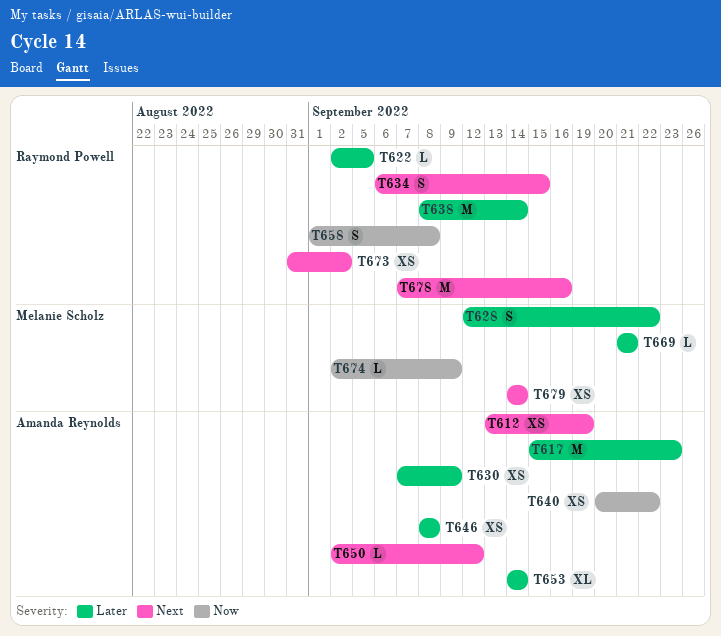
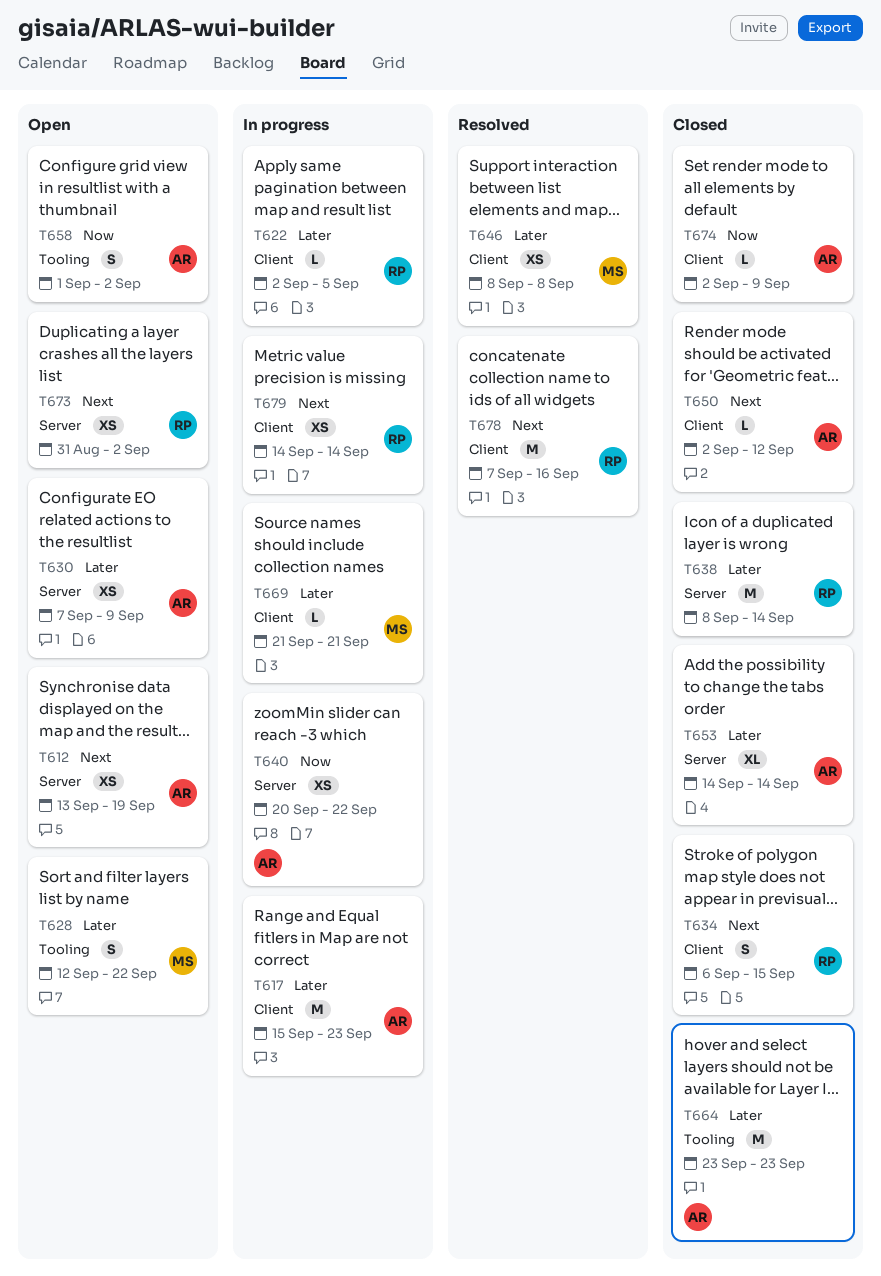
T646, owner: Amanda Reynolds -> Melanie Scholz
T658, owner: Raymond Powell -> Amanda Reynolds
T658, due: Sep 8 -> Sep 2
T664: none -> present
T674, owner: Melanie Scholz -> Amanda Reynolds
T679, owner: Melanie Scholz -> Raymond Powell

